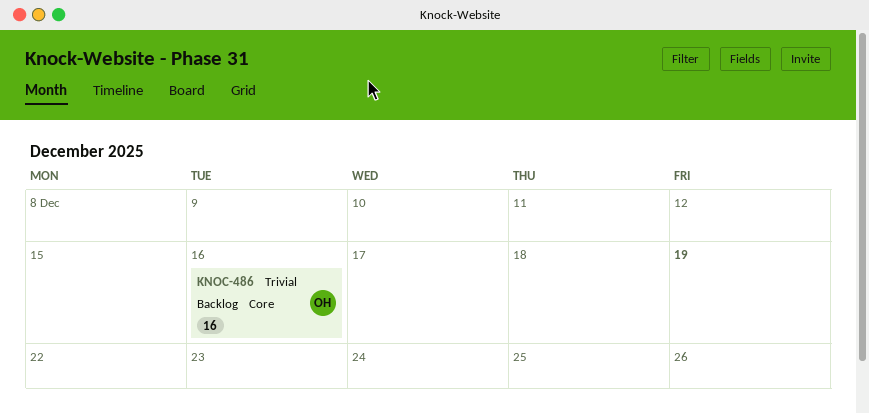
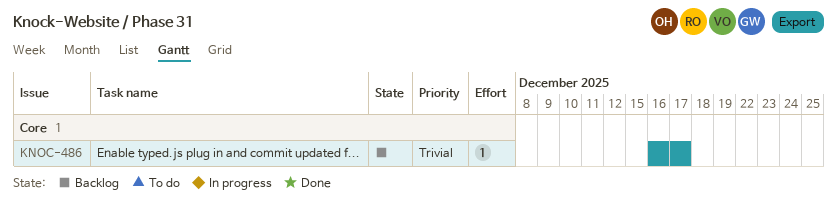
KNOC-486, estimate: 16 -> 1
KNOC-486, due: Dec 16 -> Dec 17

